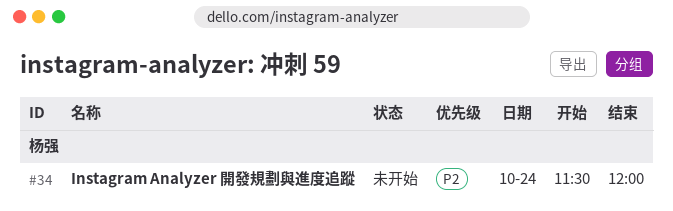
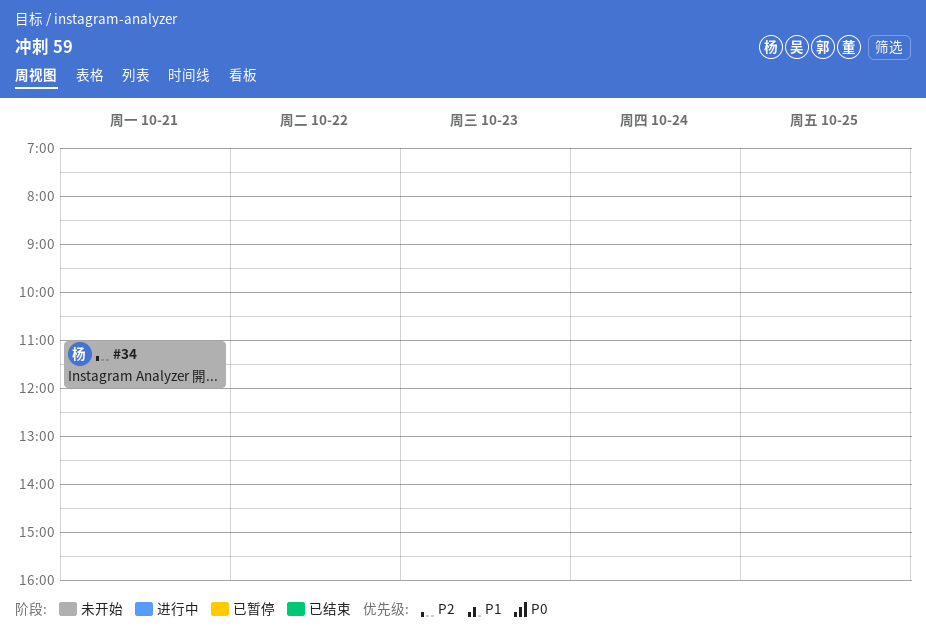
#34, day: Oct 24 -> Oct 21
#34, begins: 11:30 -> 11:00

